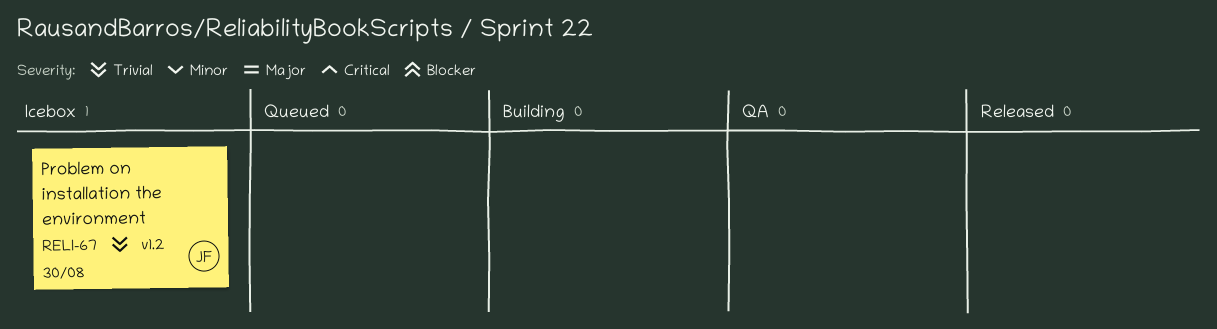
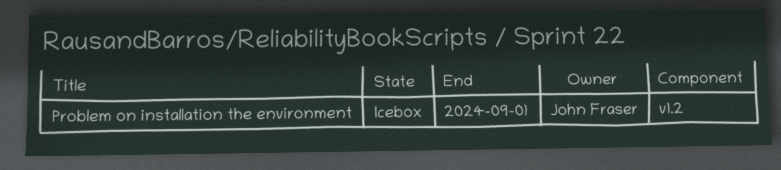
Problem on installation the environment, due: Aug 30 -> Sep 1

